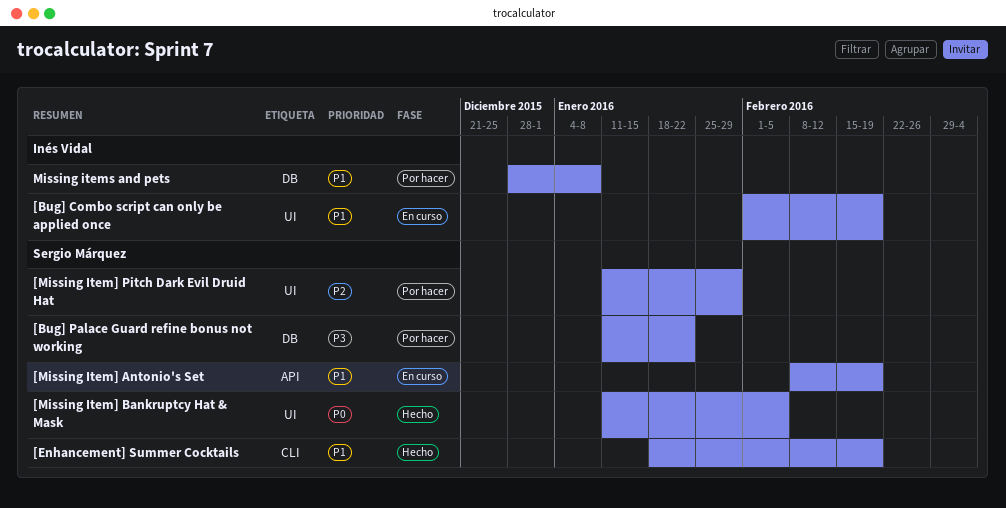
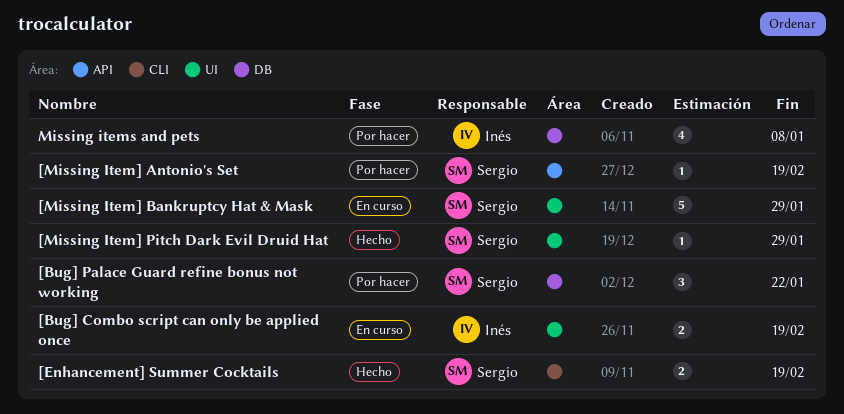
[Missing Item] Antonio's Set, status: En curso -> Por hacer
[Missing Item] Bankruptcy Hat & Mask, status: Hecho -> En curso
[Missing Item] Bankruptcy Hat & Mask, due: Feb 5 -> Jan 29
[Missing Item] Pitch Dark Evil Druid Hat, status: Por hacer -> Hecho

